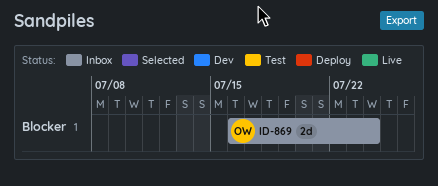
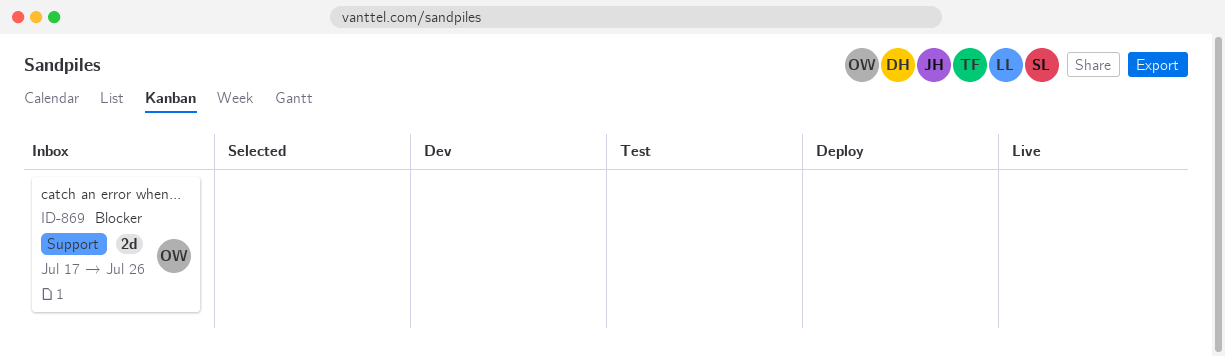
ID-869, start: Jul 16 -> Jul 17
ID-869, due: Jul 24 -> Jul 26

